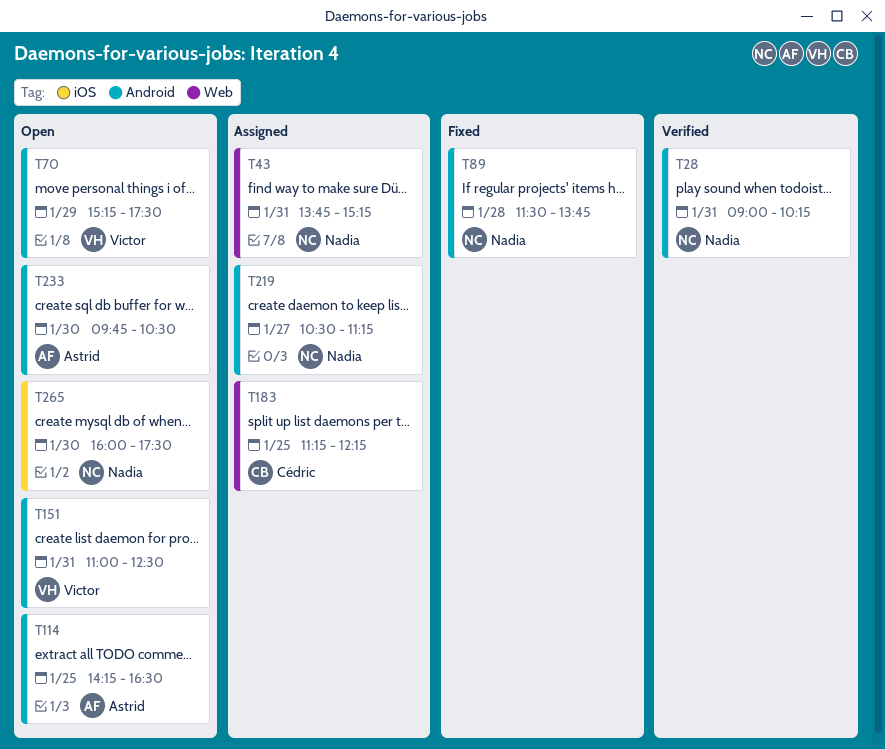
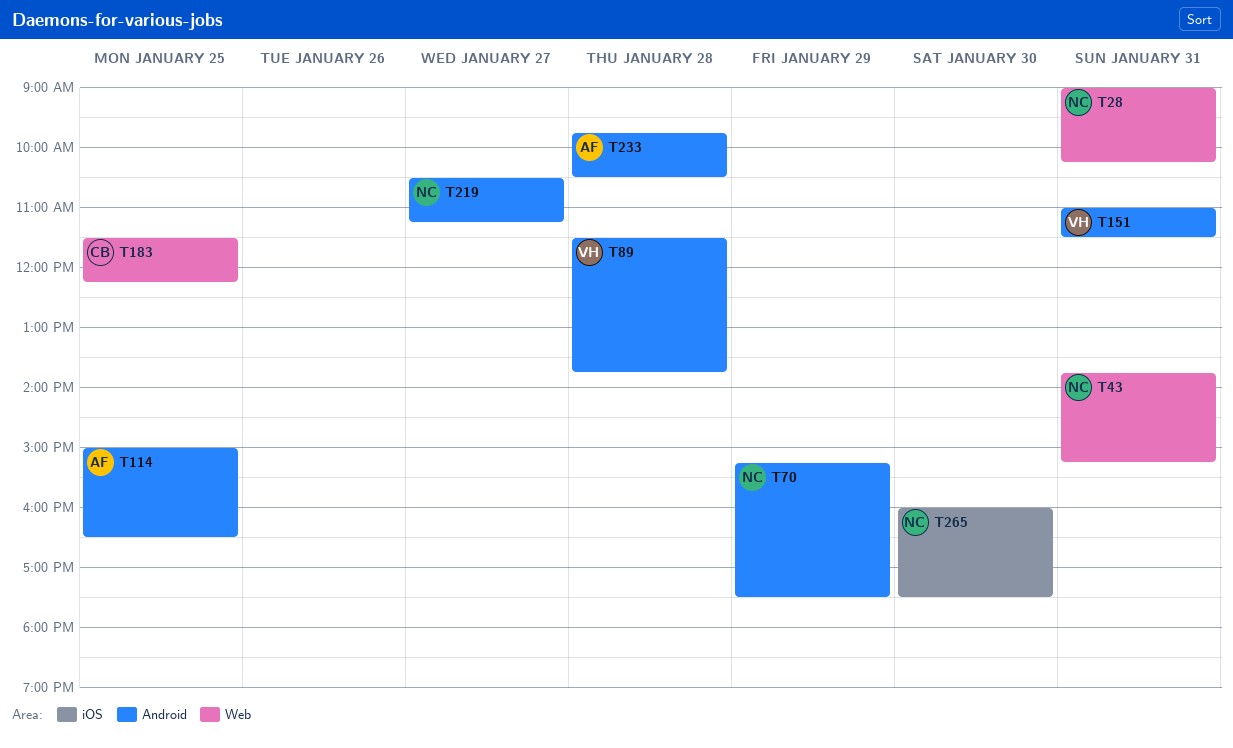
T28, label: Android -> Web
T70, owner: Victor -> Nadia
T89, owner: Nadia -> Victor
T114, begins: 14:15 -> 15:00
T151, ends: 12:30 -> 11:30
T183, begins: 11:15 -> 11:30
T233, day: Jan 30 -> Jan 28

